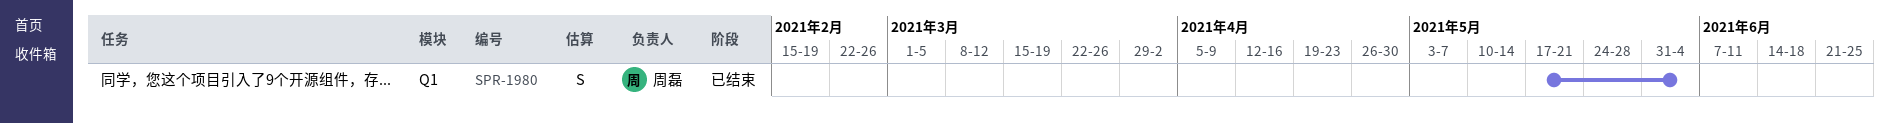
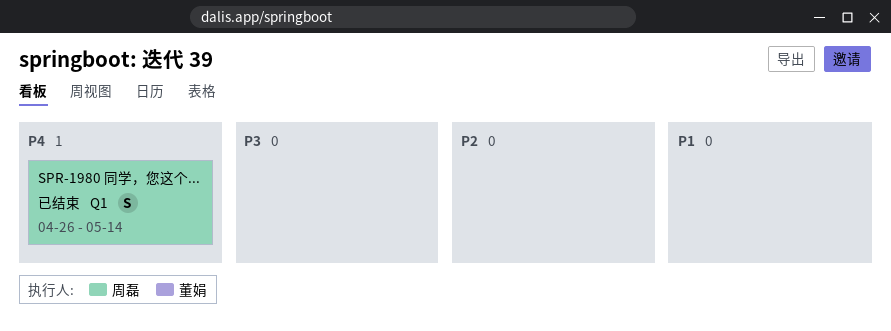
SPR-1980, start: May 17 -> Apr 26
SPR-1980, due: Jun 4 -> May 14

